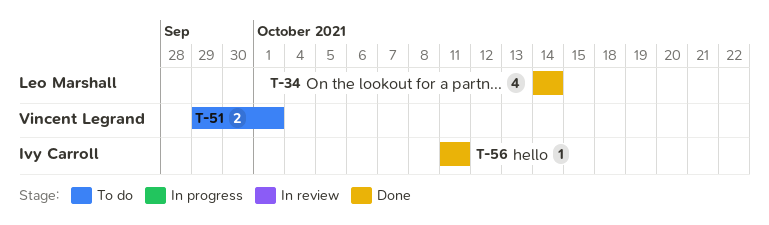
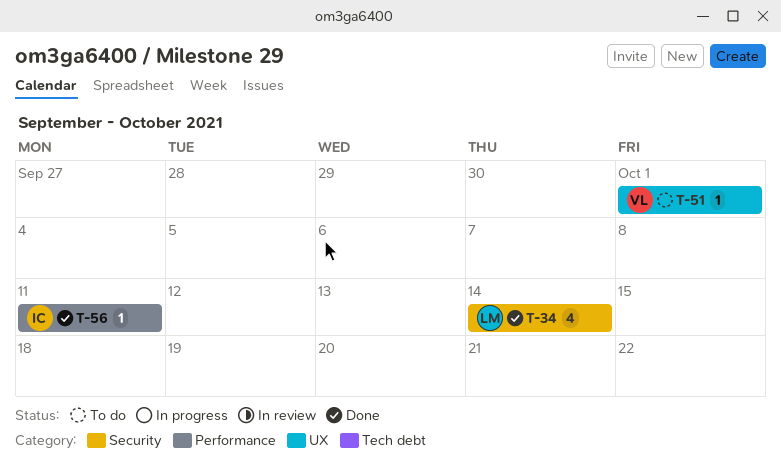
T-51, estimate: 2 -> 1
T-51, start: Sep 29 -> Oct 1

